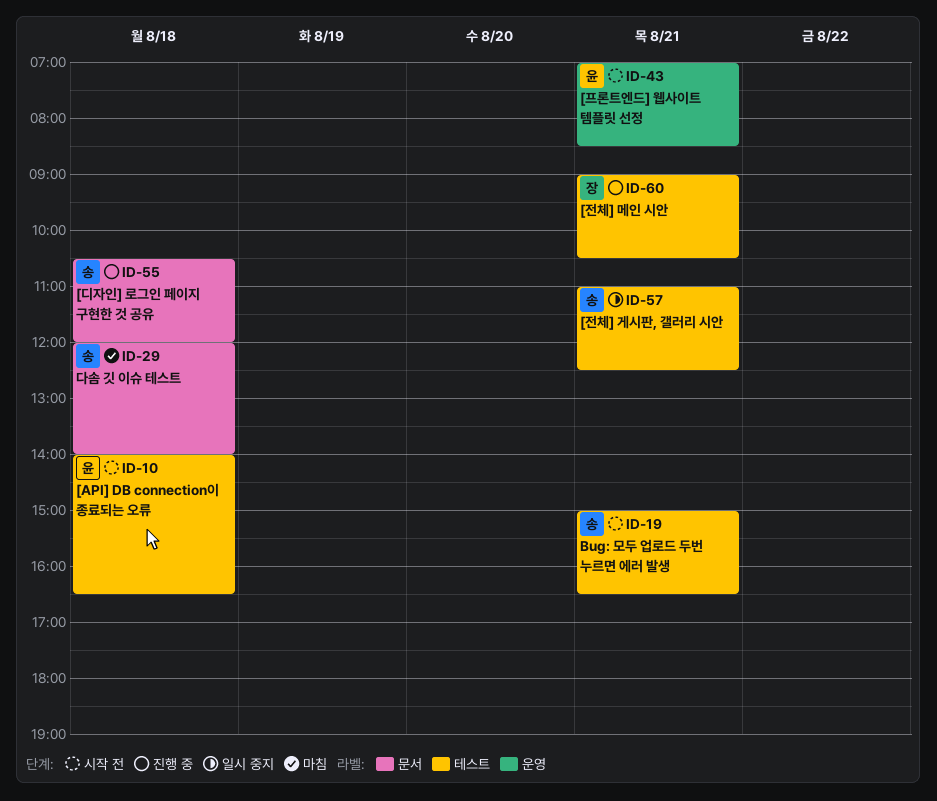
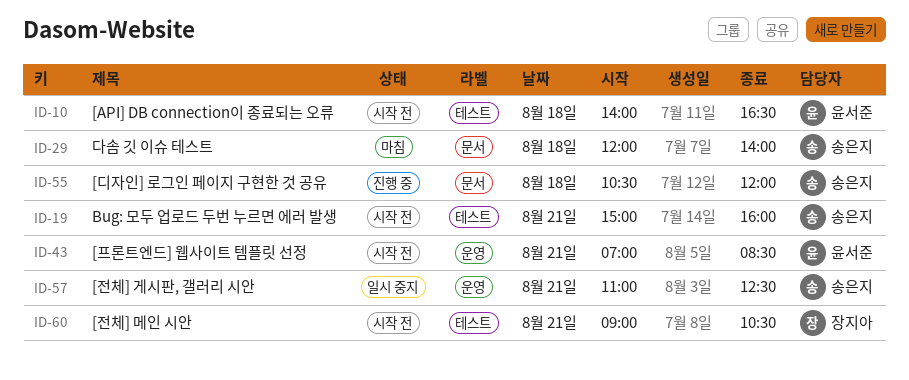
ID-19, ends: 16:30 -> 16:00
ID-57, label: 테스트 -> 운영
ID-60, status: 진행 중 -> 시작 전

